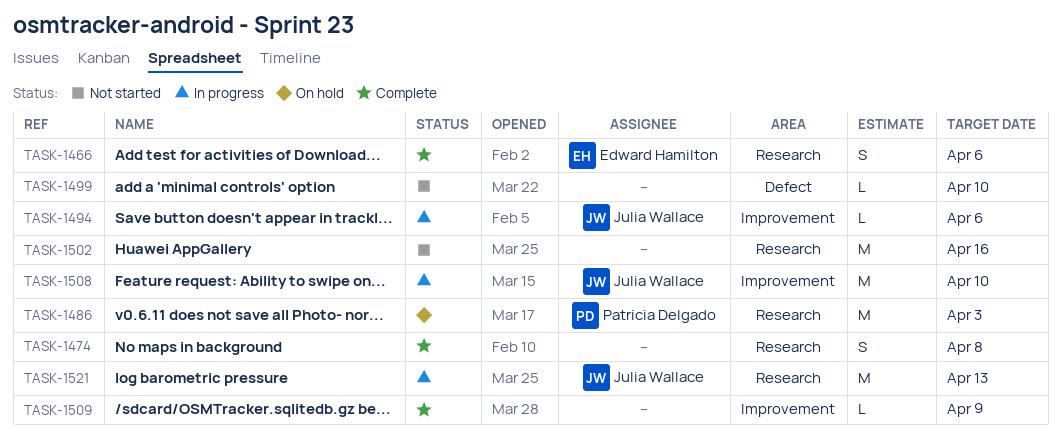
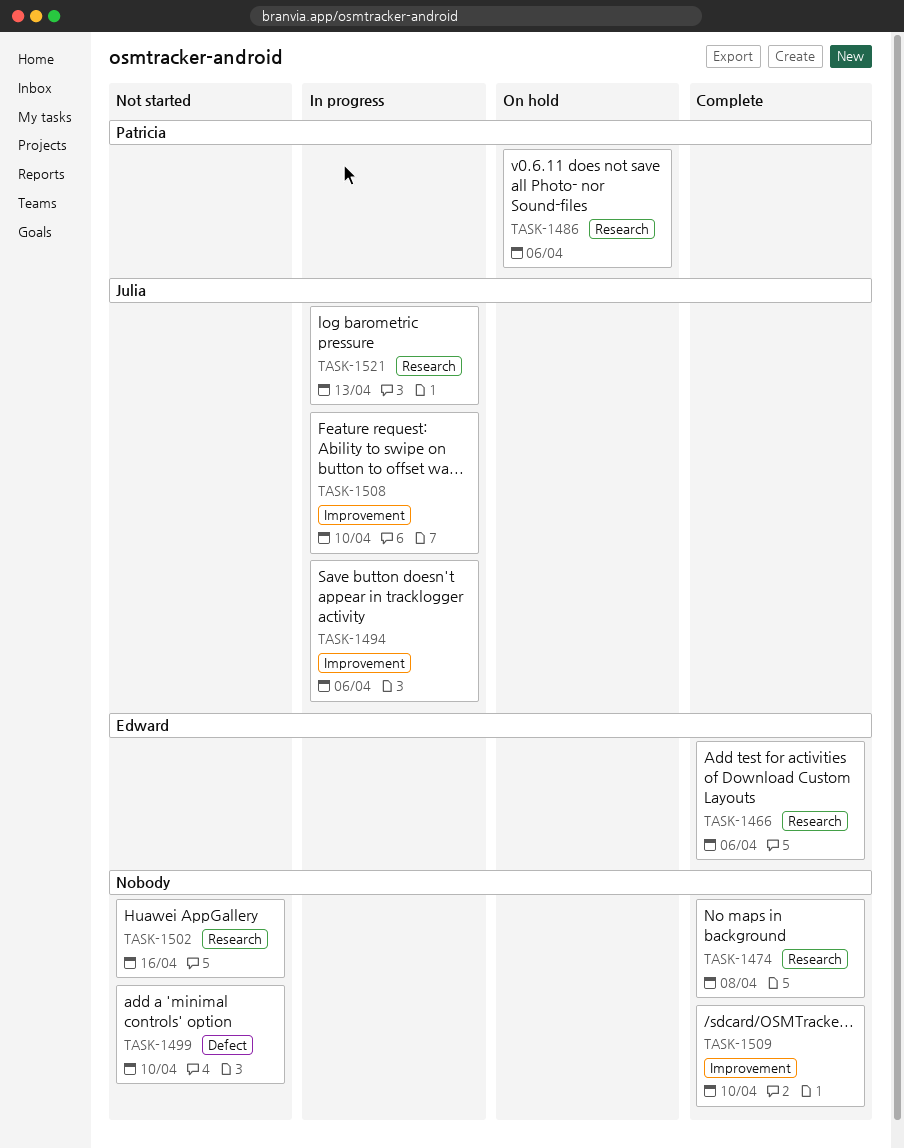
TASK-1486, due: Apr 3 -> Apr 6
TASK-1509, due: Apr 9 -> Apr 10

